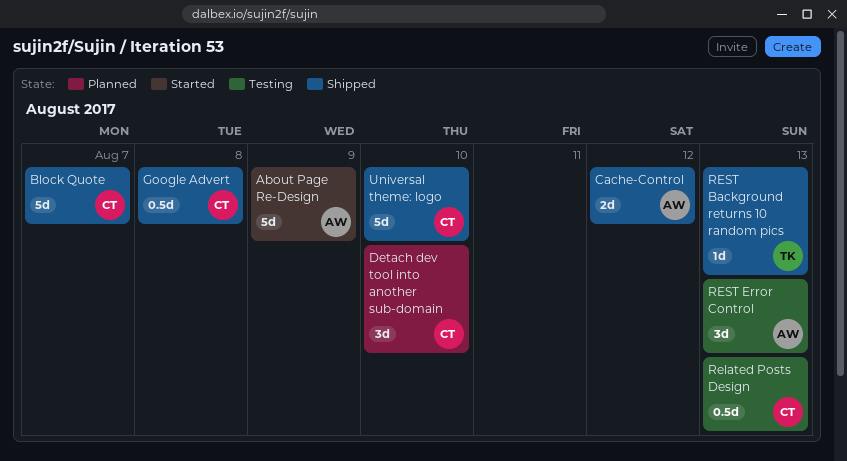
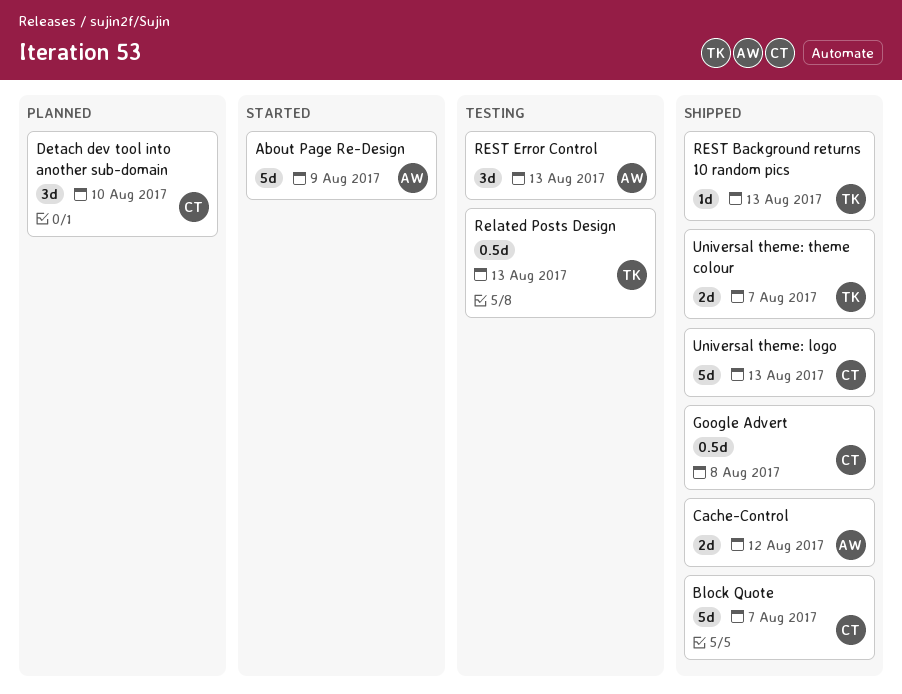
Related Posts Design, owner: CT -> TK
Universal theme: logo, due: Aug 10 -> Aug 13
Universal theme: theme colour: none -> present

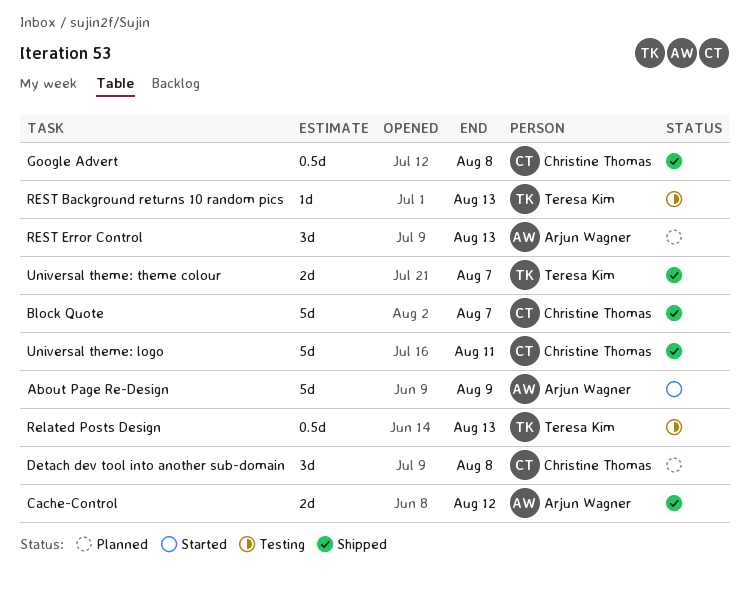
Detach dev tool into another sub-domain, due: Aug 10 -> Aug 8
REST Background returns 10 random pics, status: Shipped -> Testing
REST Error Control, status: Testing -> Planned
Universal theme: logo, due: Aug 13 -> Aug 11

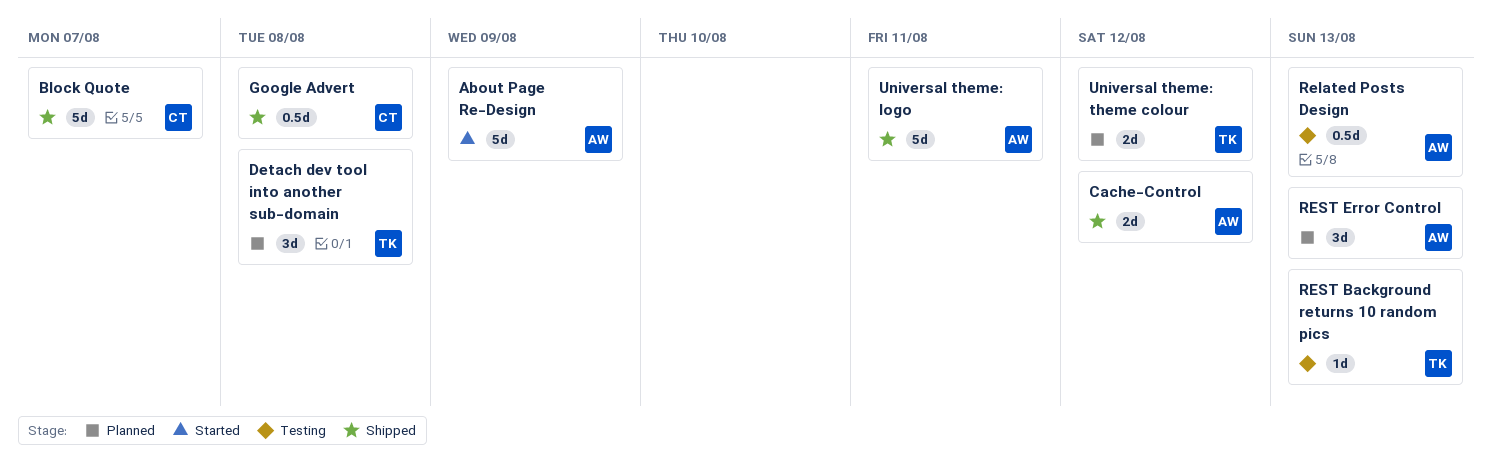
Detach dev tool into another sub-domain, owner: Christine Thomas -> Teresa Kim
Related Posts Design, owner: Teresa Kim -> Arjun Wagner
Universal theme: logo, owner: Christine Thomas -> Arjun Wagner
Universal theme: theme colour, status: Shipped -> Planned
Universal theme: theme colour, due: Aug 7 -> Aug 12

